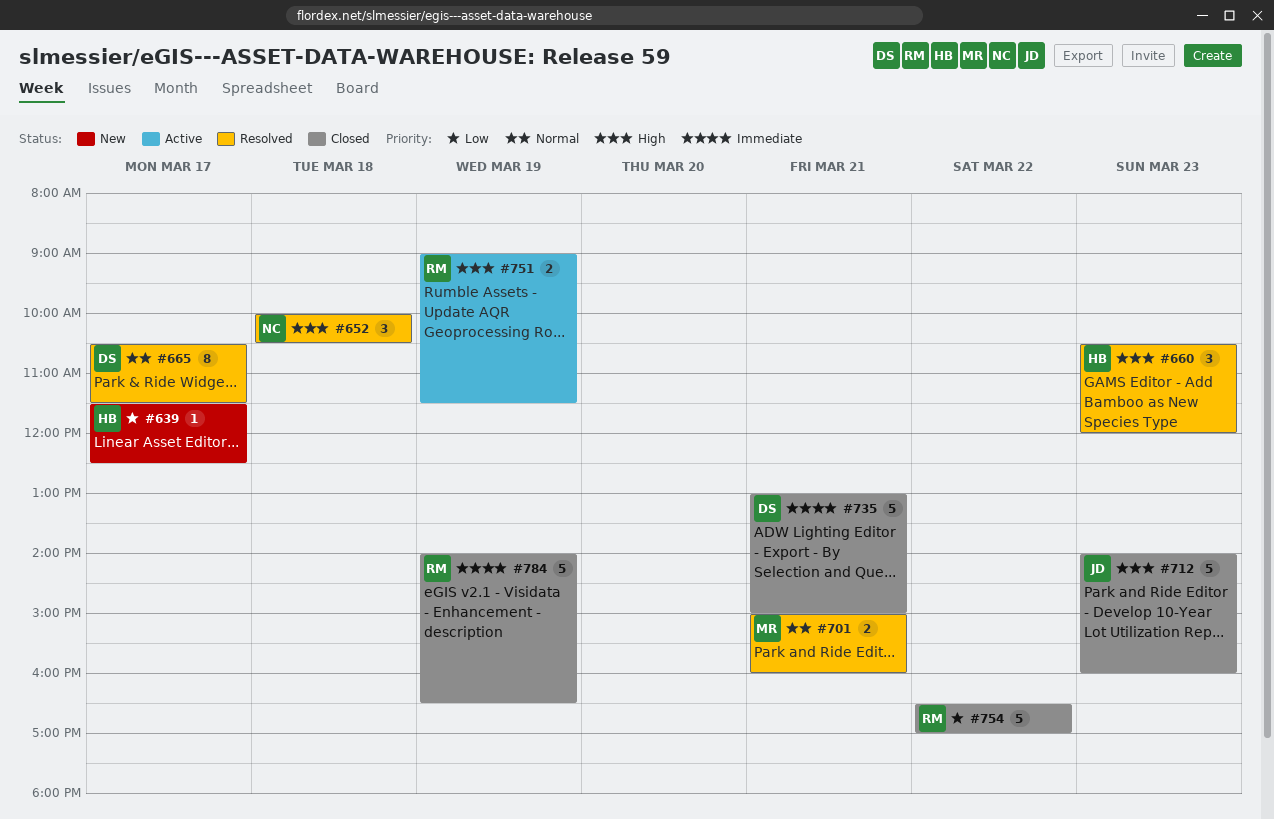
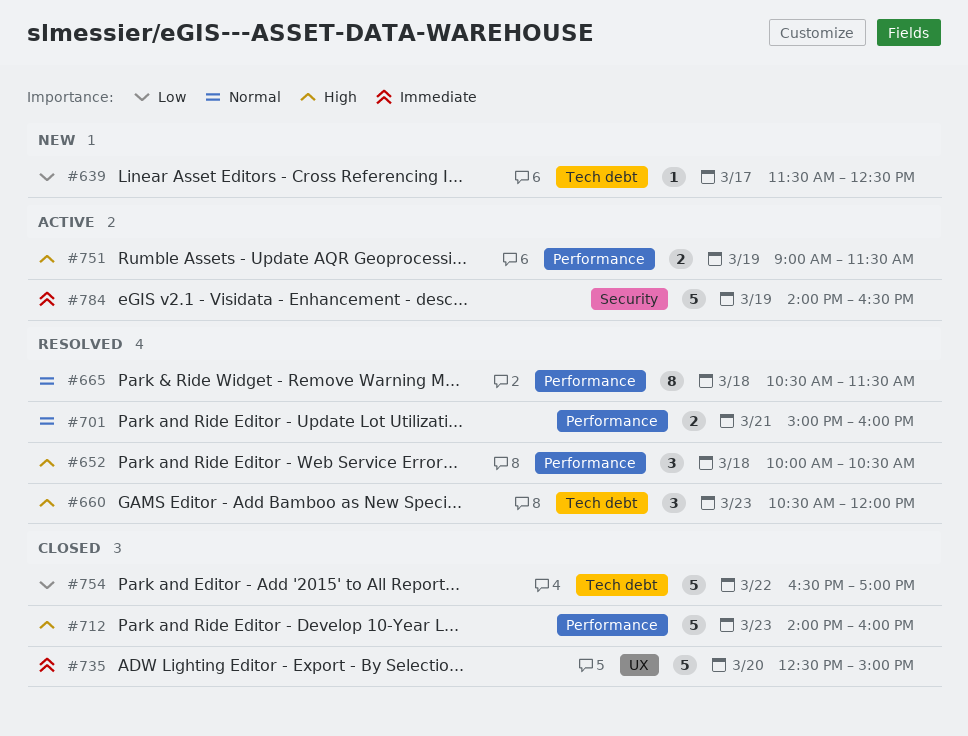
#665, day: Mar 17 -> Mar 18
#735, day: Mar 21 -> Mar 20
#735, begins: 13:00 -> 12:30
#784, status: Closed -> Active

